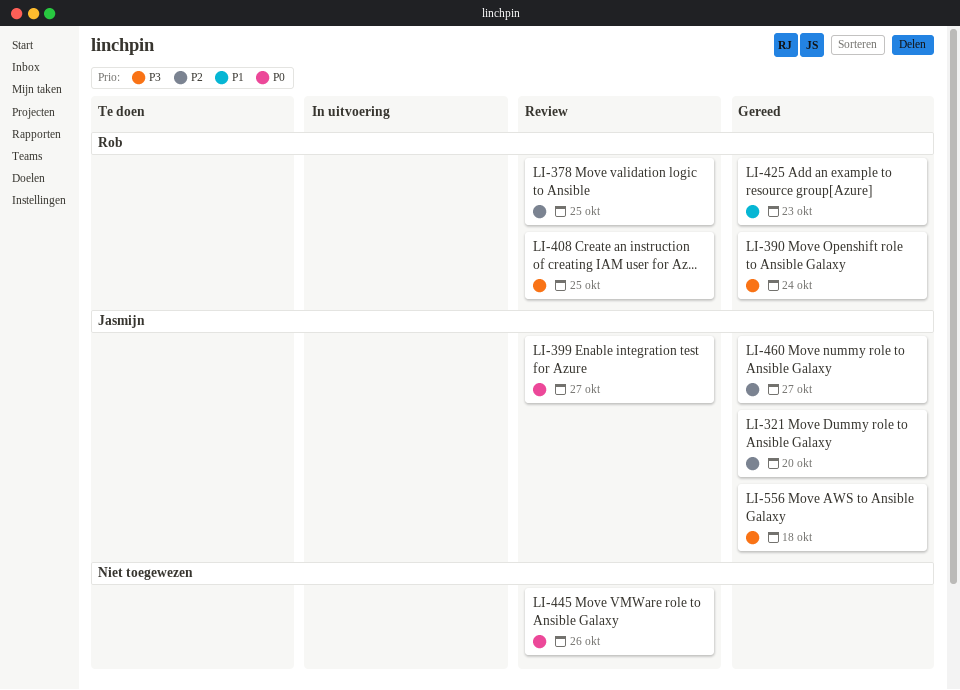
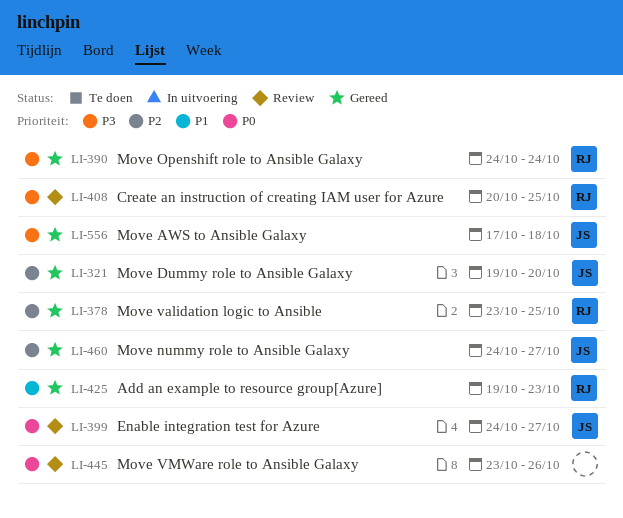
LI-378, status: Review -> Gereed

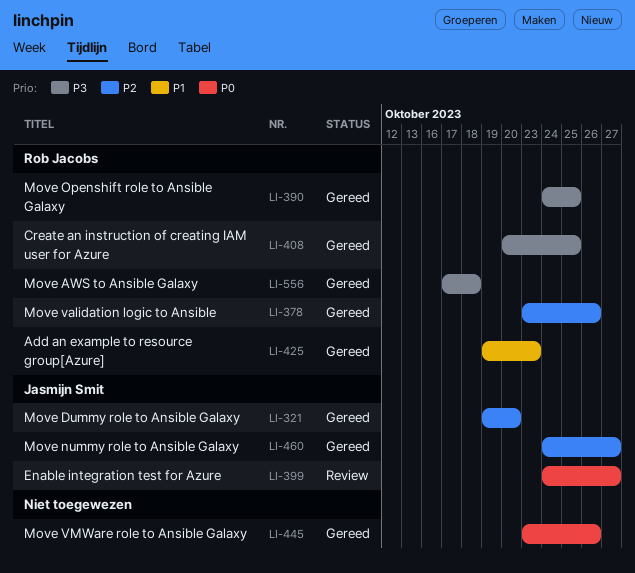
LI-378, due: Oct 25 -> Oct 26
LI-390, due: Oct 24 -> Oct 25
LI-408, status: Review -> Gereed
LI-445, status: Review -> Gereed
LI-556, owner: Jasmijn Smit -> Rob Jacobs

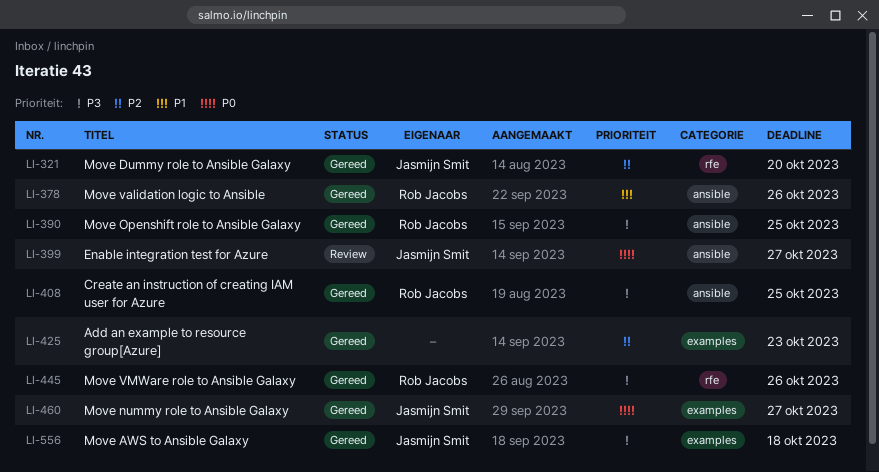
LI-378, priority: P2 -> P1
LI-425, owner: Rob Jacobs -> none
LI-425, priority: P1 -> P2
LI-445, owner: none -> Rob Jacobs
LI-445, priority: P0 -> P3
LI-460, priority: P2 -> P0
LI-556, owner: Rob Jacobs -> Jasmijn Smit

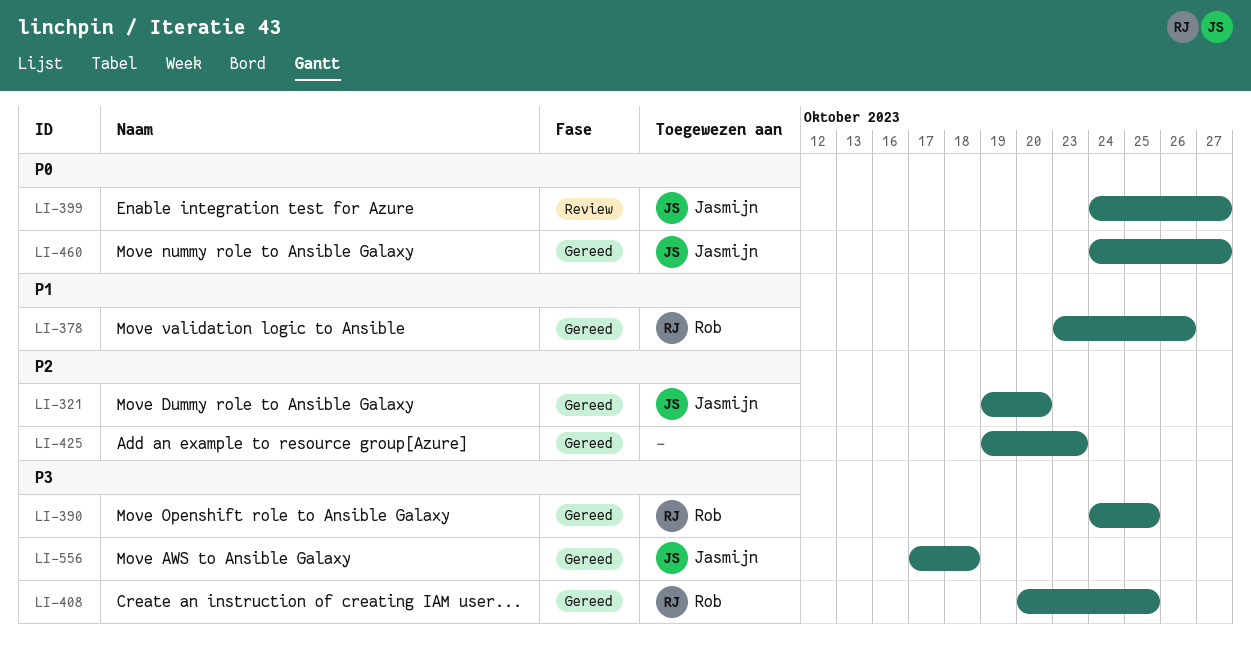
LI-445: present -> none

